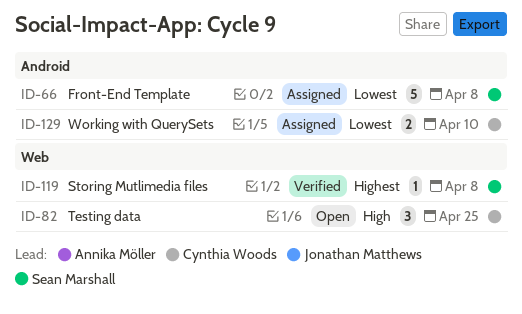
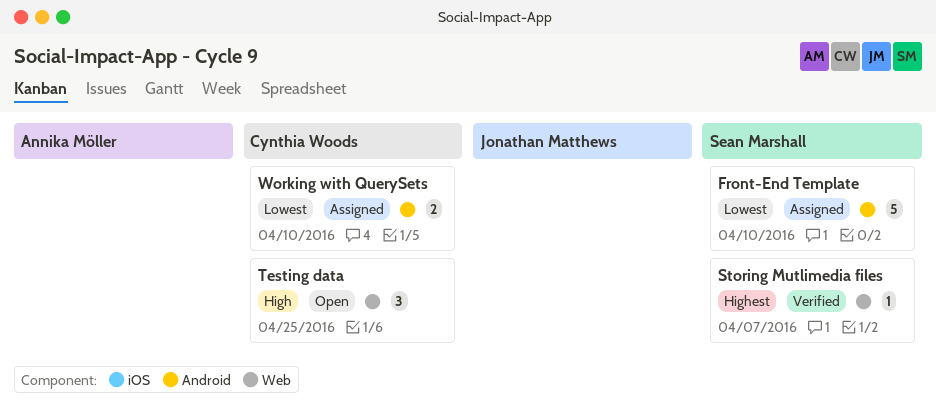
Front-End Template, due: Apr 8 -> Apr 10
Storing Mutlimedia files, due: Apr 8 -> Apr 7

